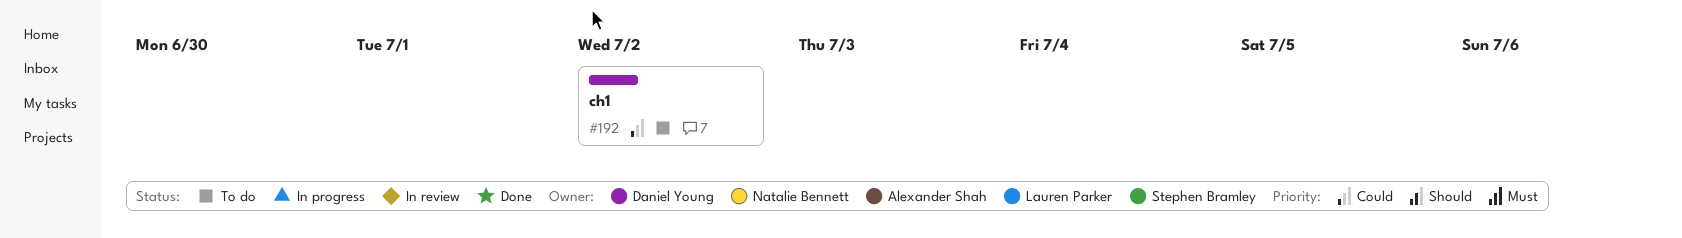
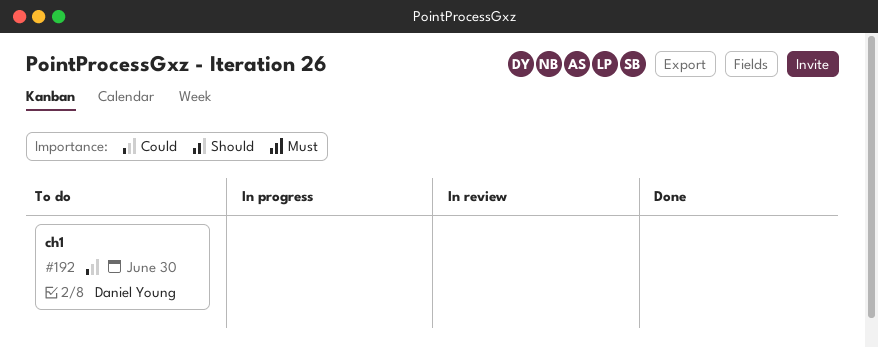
#192, due: Jul 2 -> Jun 30

